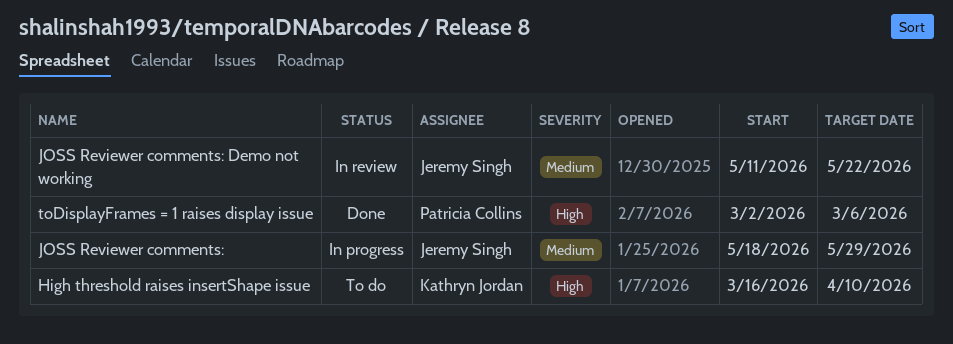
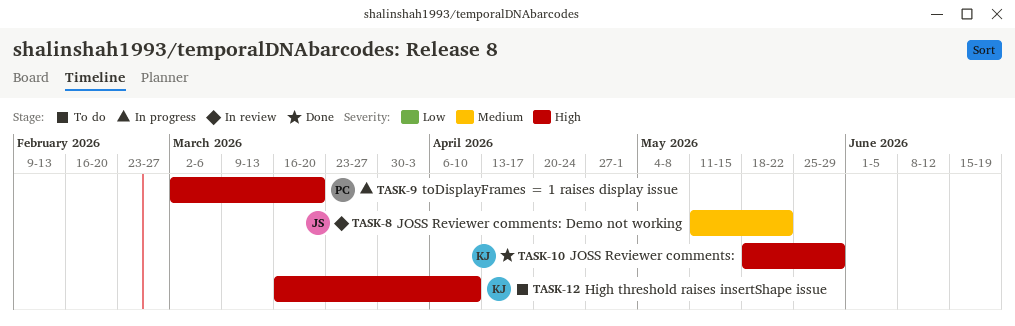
JOSS Reviewer comments:, status: In progress -> Done
JOSS Reviewer comments:, owner: Jeremy Singh -> Kathryn Jordan
JOSS Reviewer comments:, priority: Medium -> High
toDisplayFrames = 1 raises display issue, status: Done -> In progress
toDisplayFrames = 1 raises display issue, due: Mar 6 -> Mar 20

